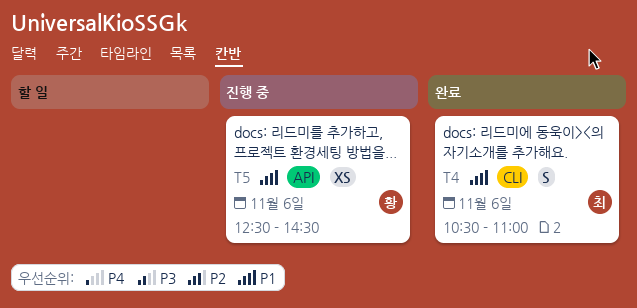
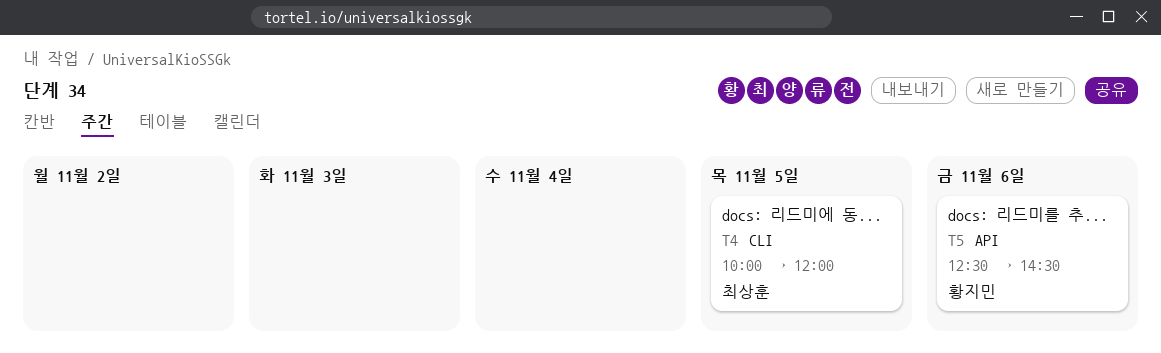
T4, day: Nov 6 -> Nov 5
T4, begins: 10:30 -> 10:00
T4, ends: 11:00 -> 12:00

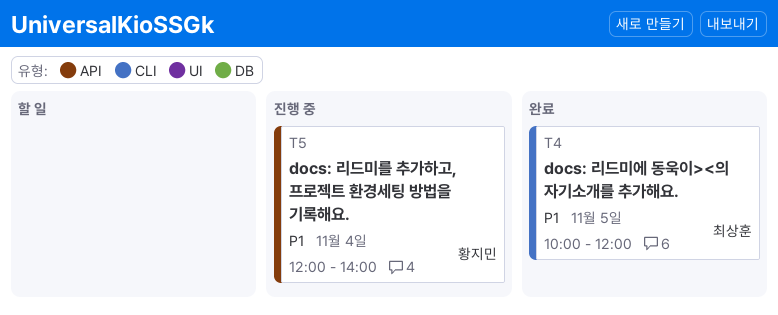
T5, day: Nov 6 -> Nov 4
T5, begins: 12:30 -> 12:00
T5, ends: 14:30 -> 14:00

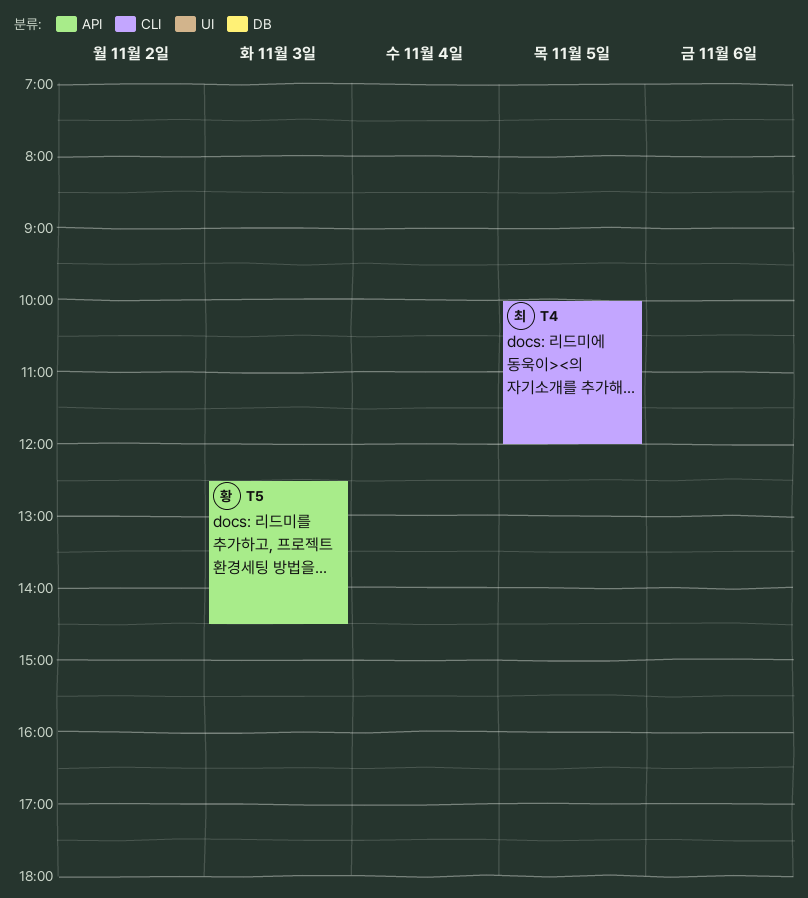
T5, day: Nov 4 -> Nov 3
T5, begins: 12:00 -> 12:30
T5, ends: 14:00 -> 14:30

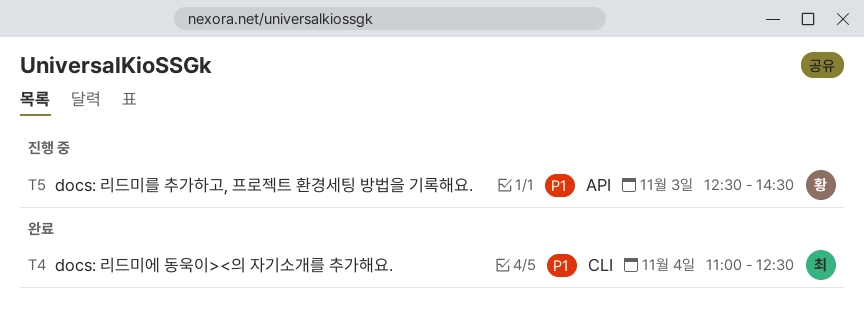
T4, day: Nov 5 -> Nov 4
T4, begins: 10:00 -> 11:00
T4, ends: 12:00 -> 12:30

